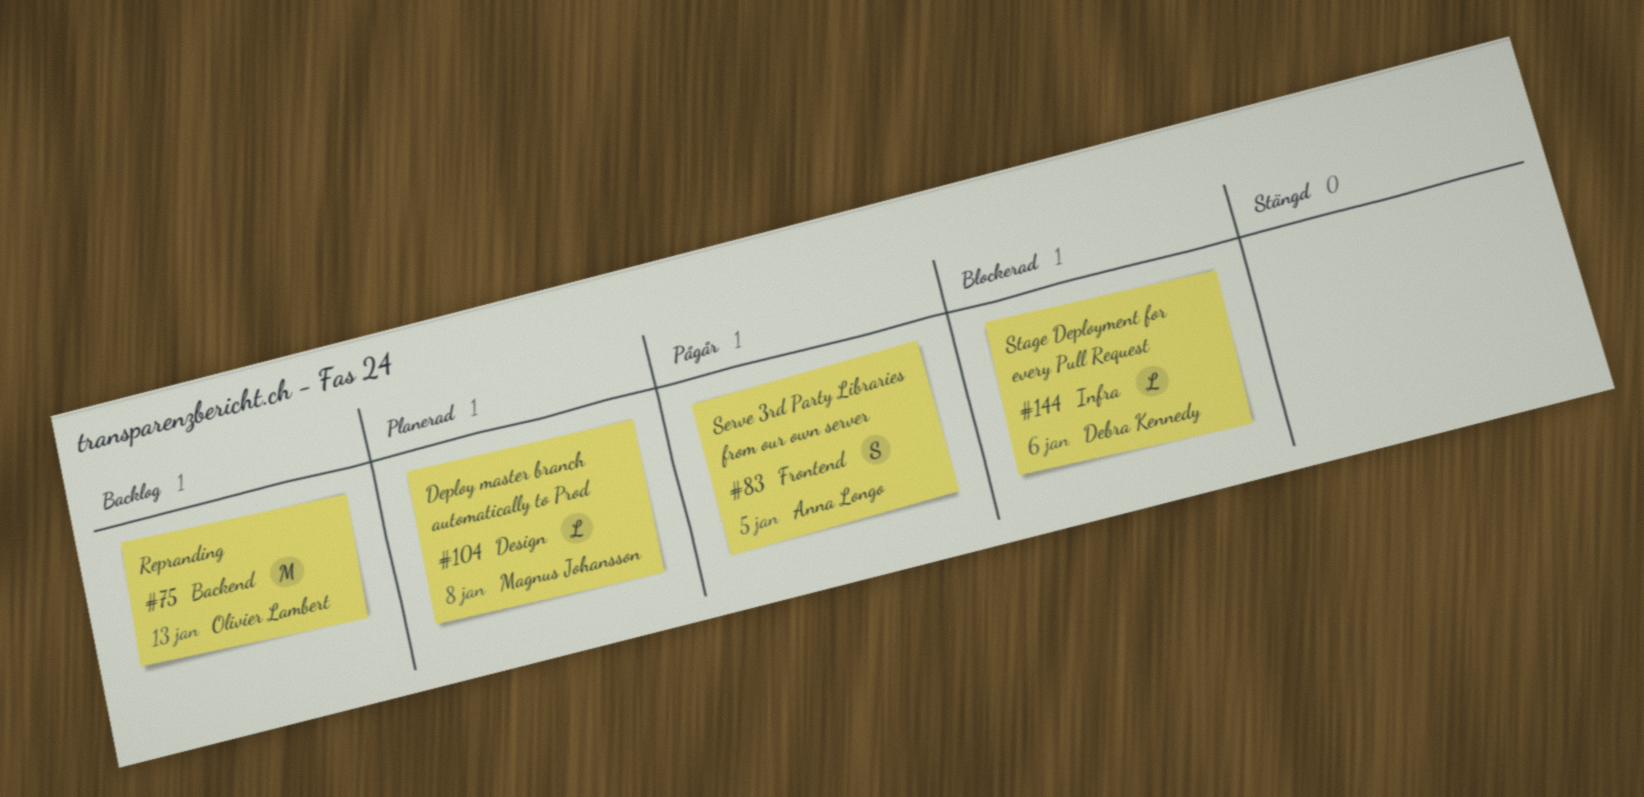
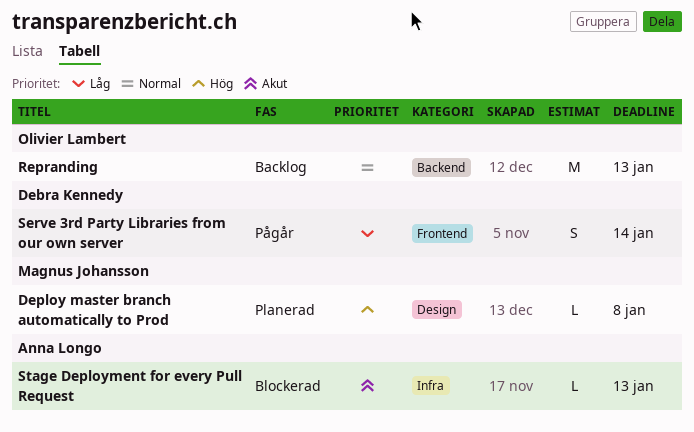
Serve 3rd Party Libraries from our own server, owner: Anna Longo -> Debra Kennedy
Serve 3rd Party Libraries from our own server, due: Jan 5 -> Jan 14
Stage Deployment for every Pull Request, owner: Debra Kennedy -> Anna Longo
Stage Deployment for every Pull Request, due: Jan 6 -> Jan 13

